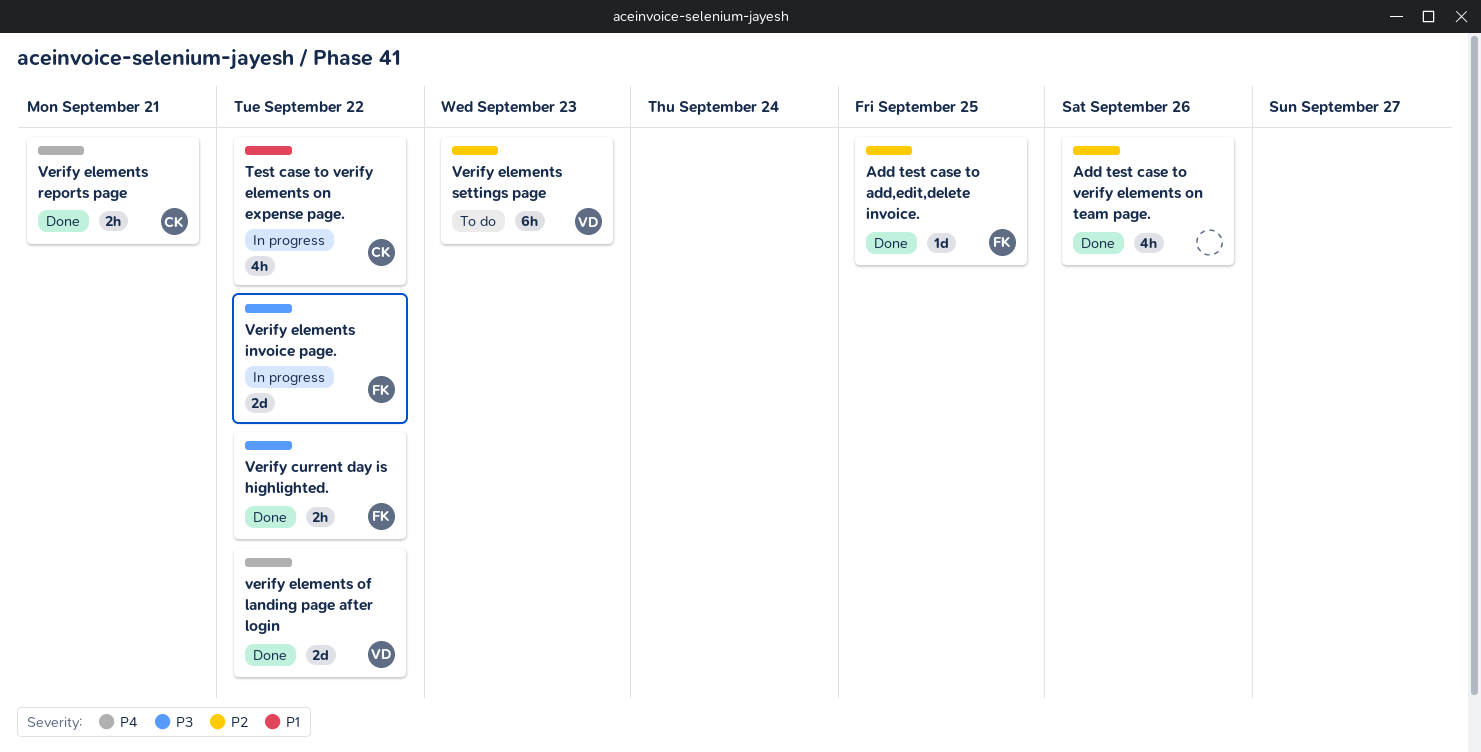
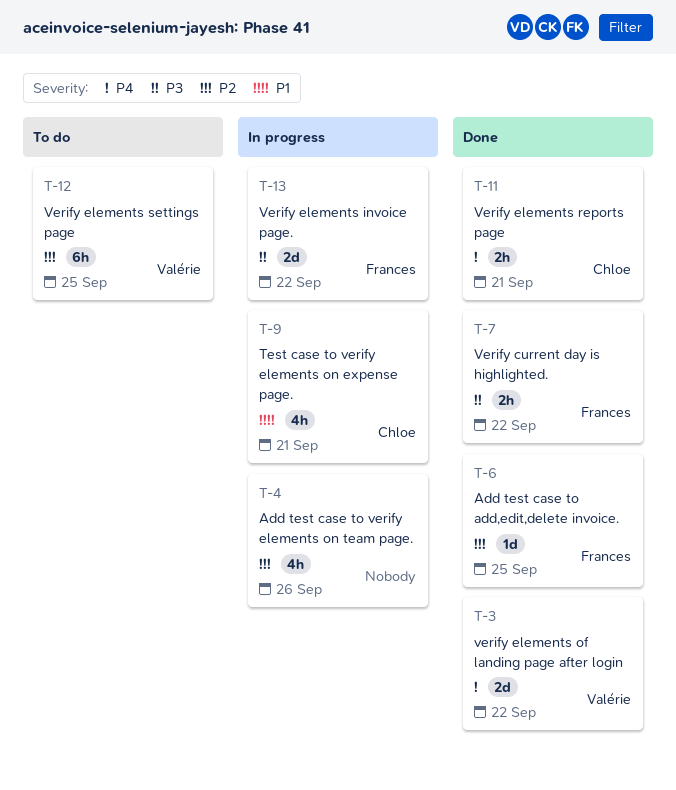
Add test case to verify elements on team page., status: Done -> In progress
Test case to verify elements on expense page., due: Sep 22 -> Sep 21
Verify elements settings page, due: Sep 23 -> Sep 25

